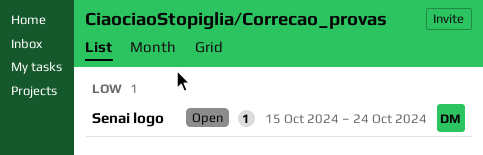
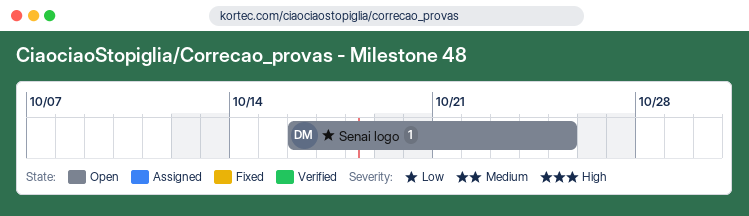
Senai logo, start: Oct 15 -> Oct 16
Senai logo, due: Oct 24 -> Oct 25

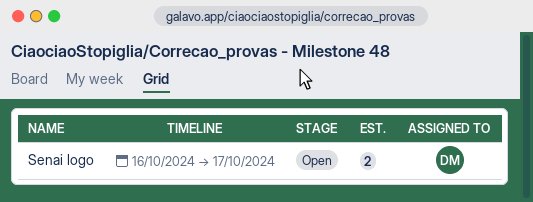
Senai logo, estimate: 1 -> 2
Senai logo, due: Oct 25 -> Oct 17

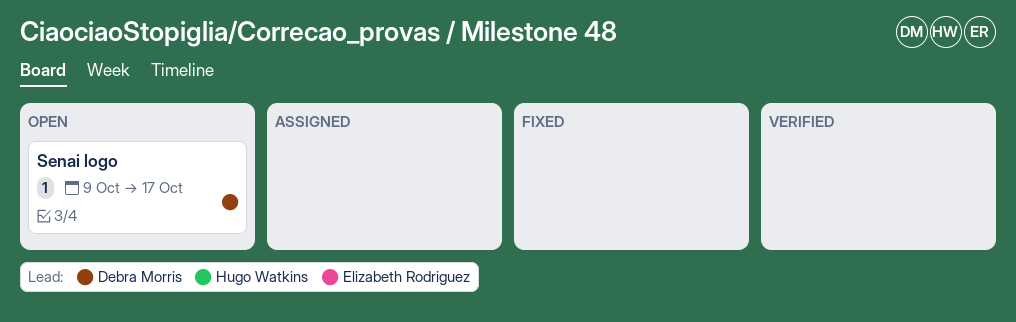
Senai logo, estimate: 2 -> 1
Senai logo, start: Oct 16 -> Oct 9

